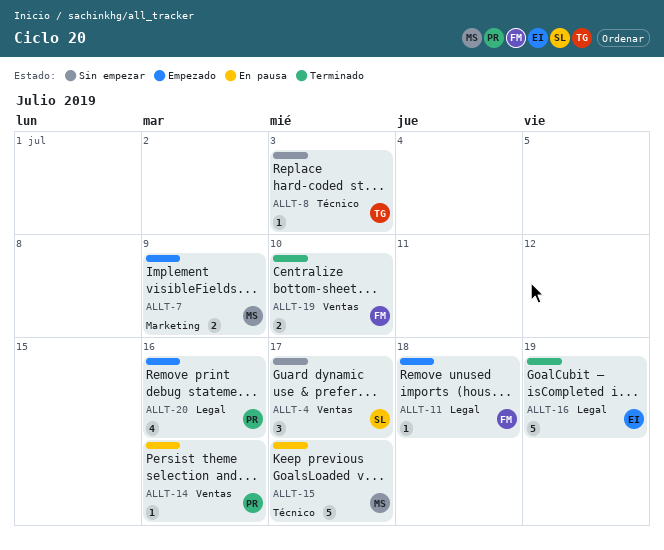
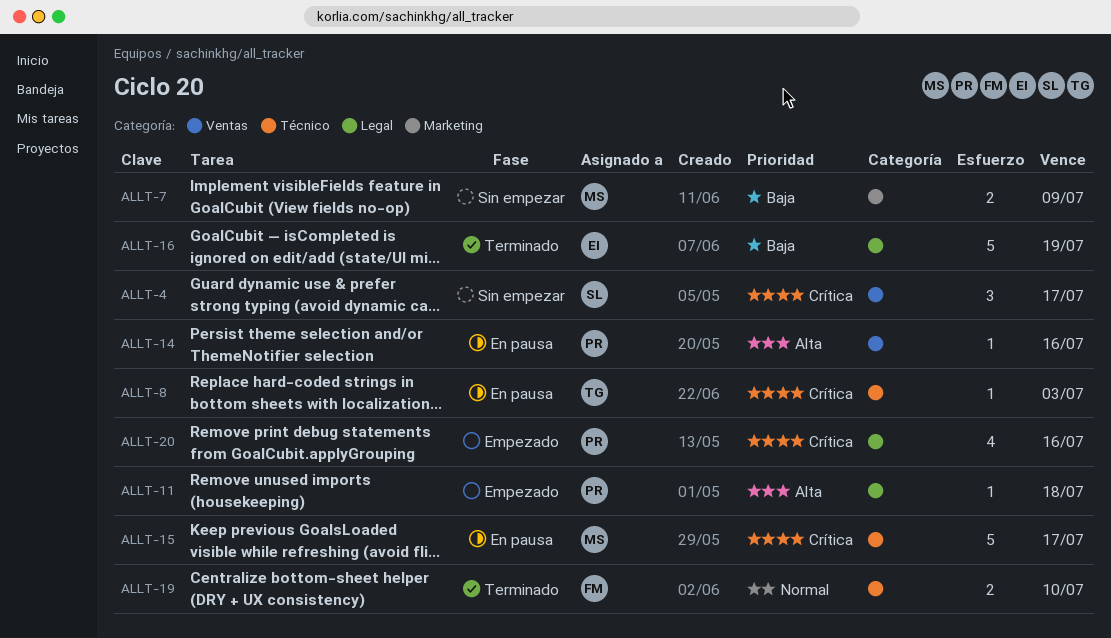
ALLT-7, status: Empezado -> Sin empezar
ALLT-8, status: Sin empezar -> En pausa
ALLT-11, owner: FM -> PR
ALLT-19, label: Ventas -> Técnico

